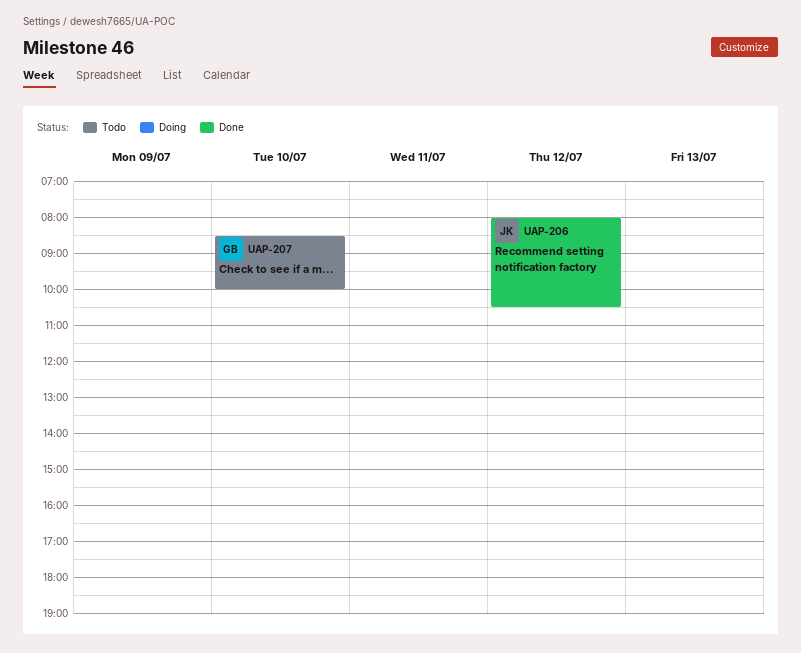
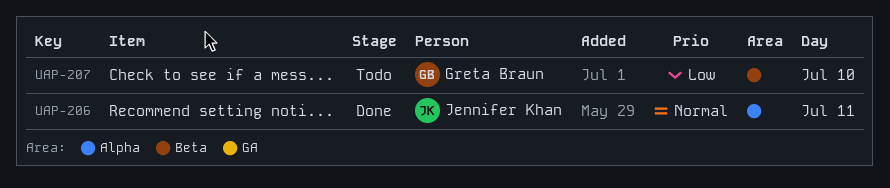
UAP-206, day: Jul 12 -> Jul 11

